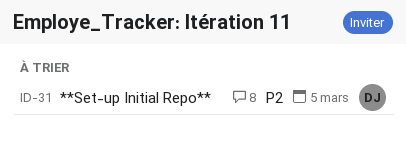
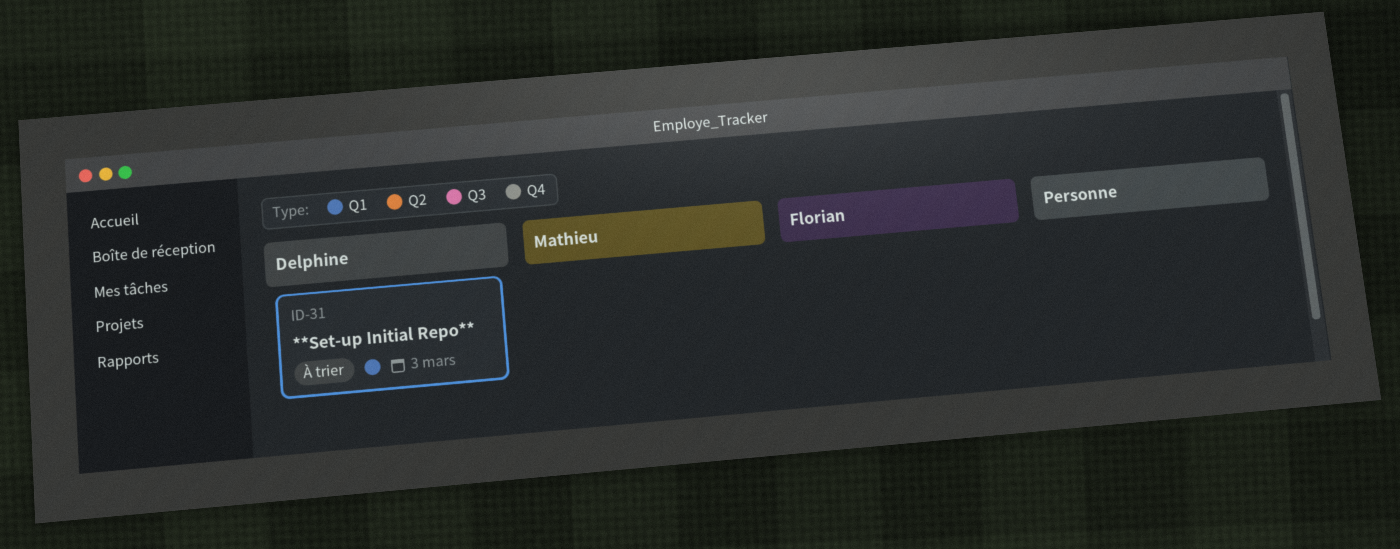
ID-31, due: Mar 5 -> Mar 3

